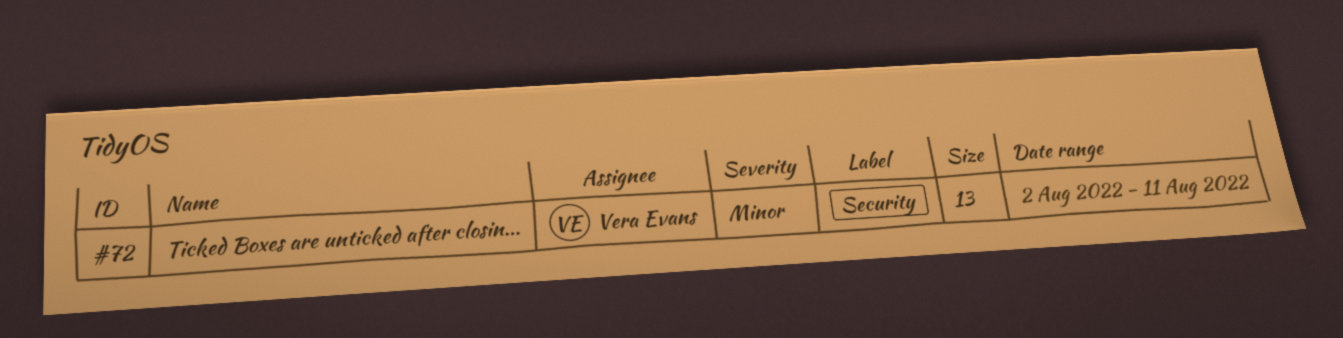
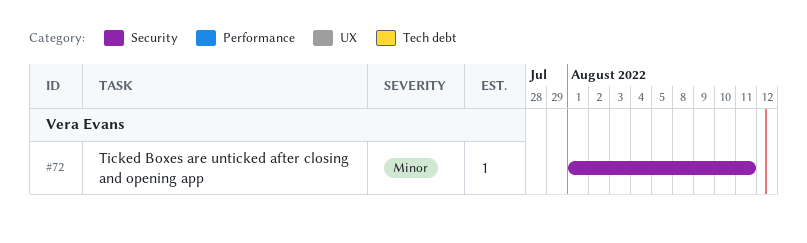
#72, estimate: 13 -> 1
#72, start: Aug 2 -> Aug 1

